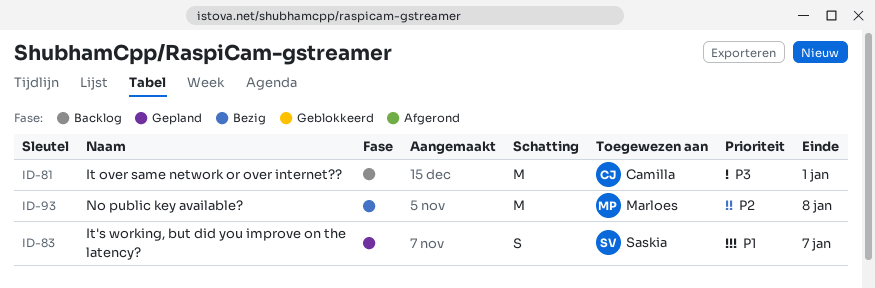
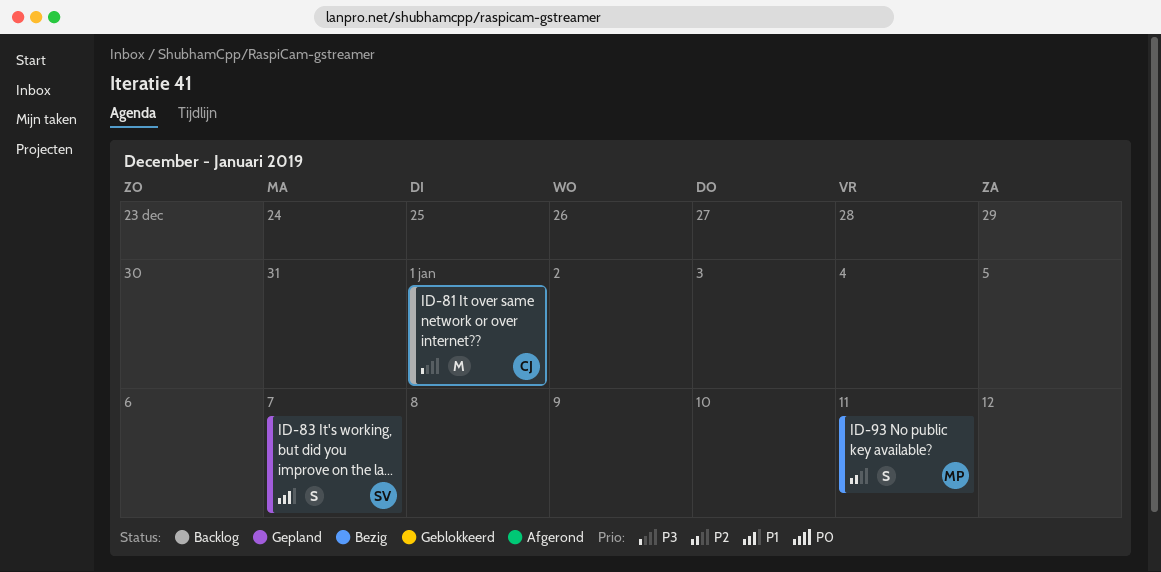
ID-93, estimate: M -> S
ID-93, due: Jan 8 -> Jan 11

